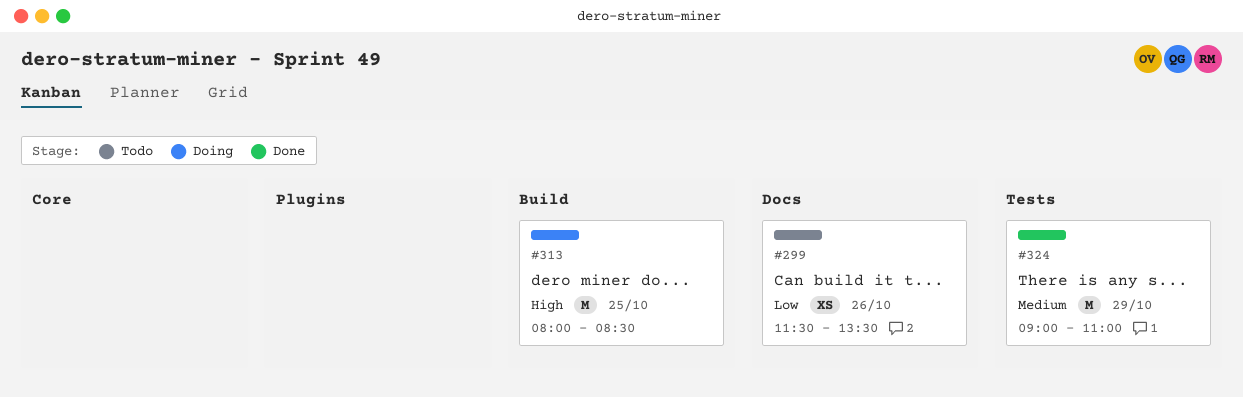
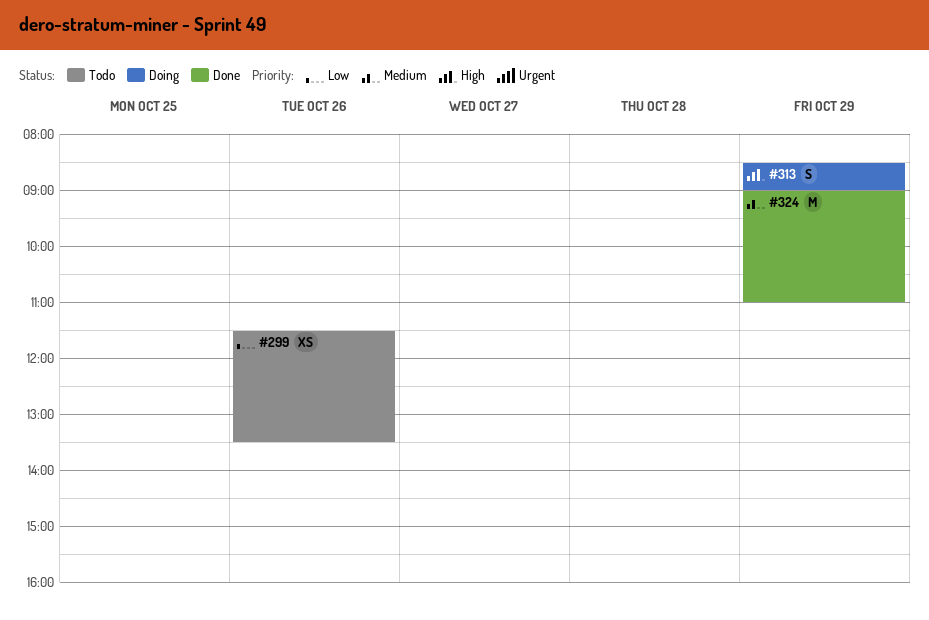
#313, estimate: M -> S
#313, day: Oct 25 -> Oct 29
#313, begins: 08:00 -> 08:30
#313, ends: 08:30 -> 09:00

